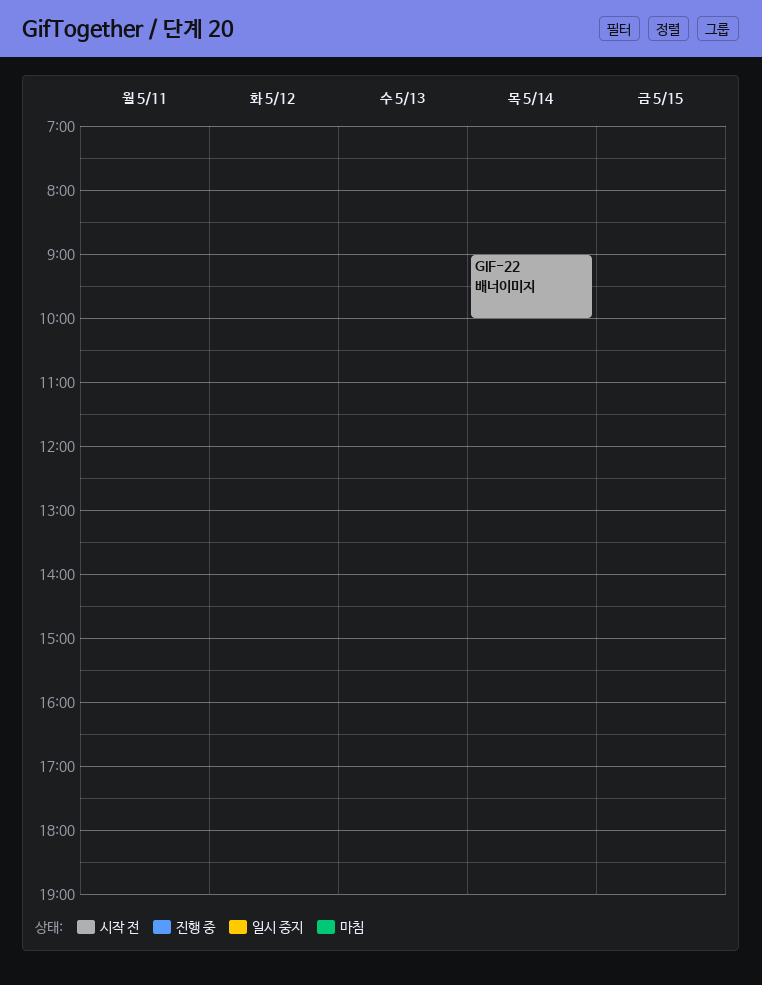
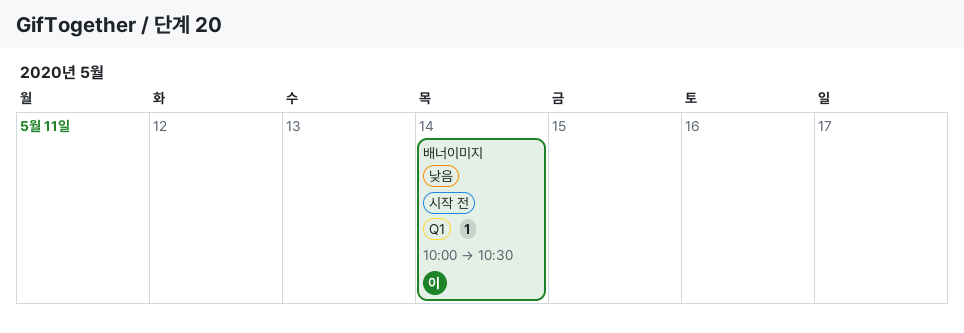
배너이미지, begins: 09:00 -> 10:00
배너이미지, ends: 10:00 -> 10:30

